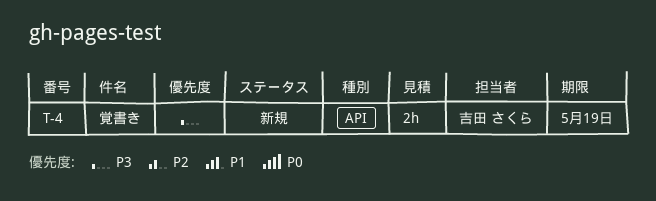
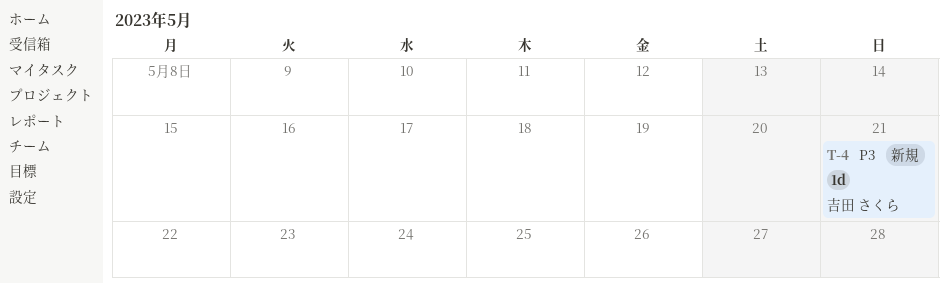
T-4, estimate: 2h -> 1d
T-4, due: May 19 -> May 21

